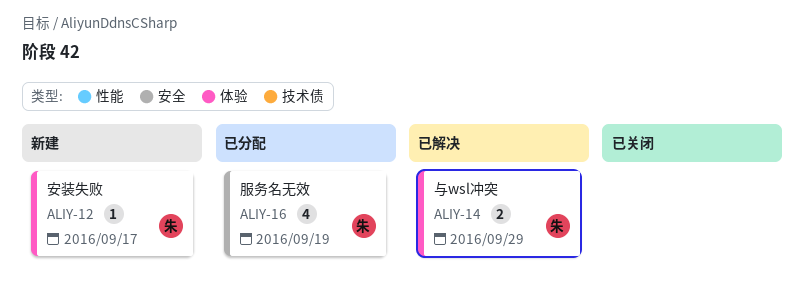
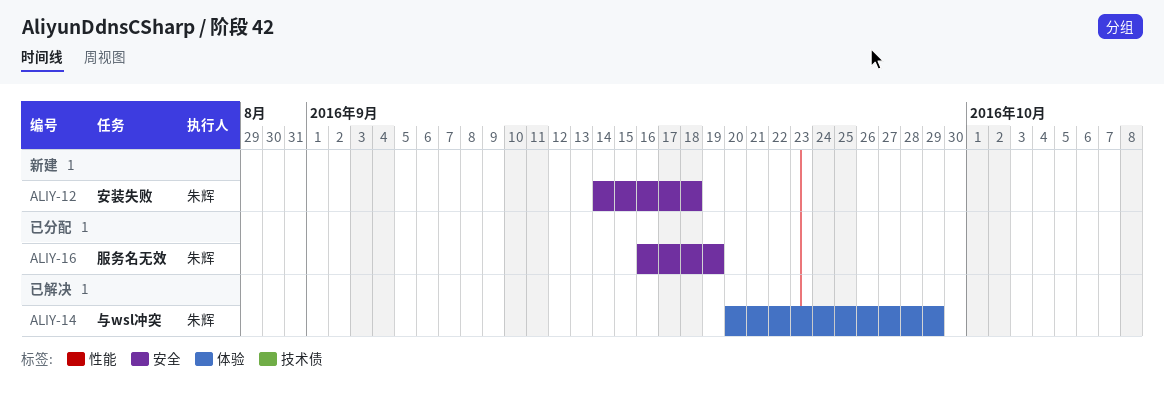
ALIY-12, label: 体验 -> 安全
ALIY-12, due: Sep 17 -> Sep 18

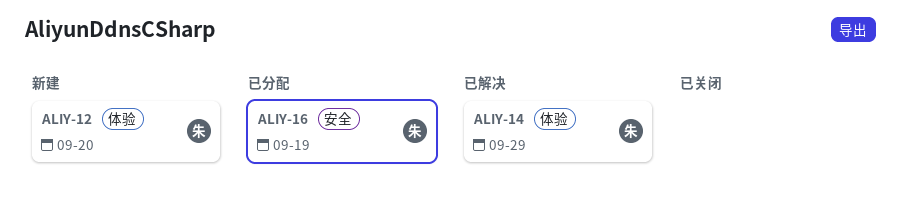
ALIY-12, label: 安全 -> 体验
ALIY-12, due: Sep 18 -> Sep 20

